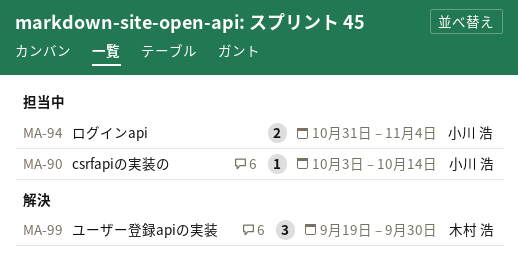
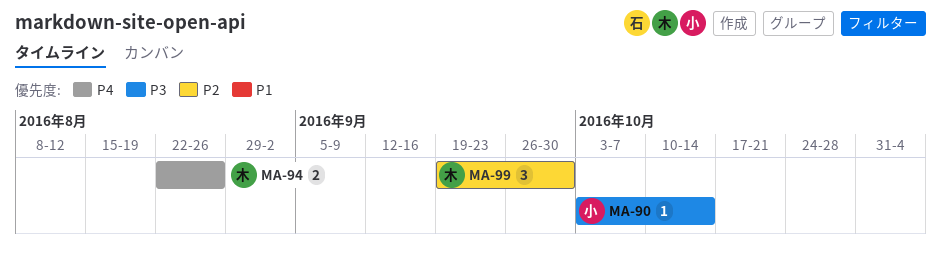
MA-94, owner: 小川 浩 -> 木村 浩
MA-94, start: Oct 31 -> Aug 22
MA-94, due: Nov 4 -> Aug 26

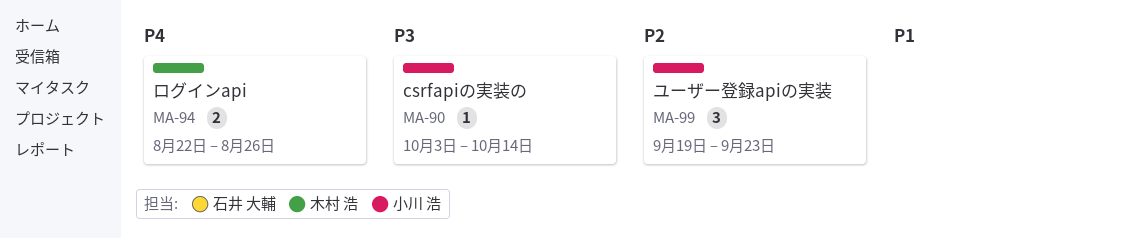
MA-99, owner: 木村 浩 -> 小川 浩
MA-99, due: Sep 30 -> Sep 23

